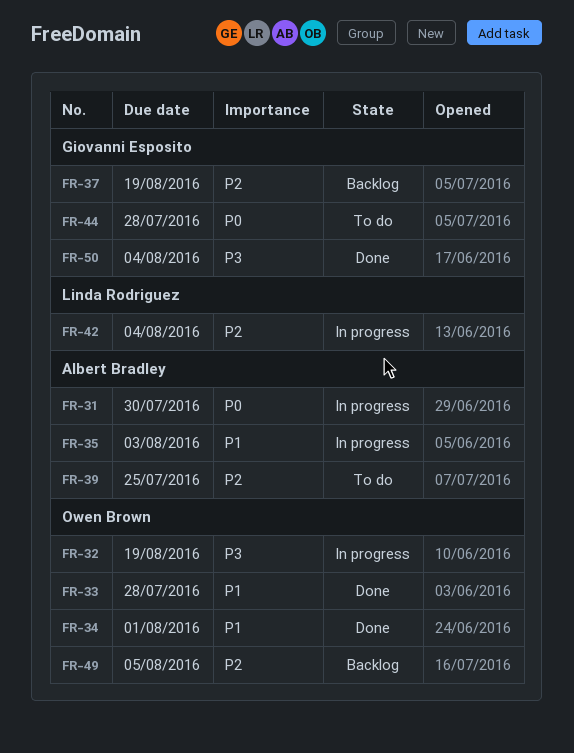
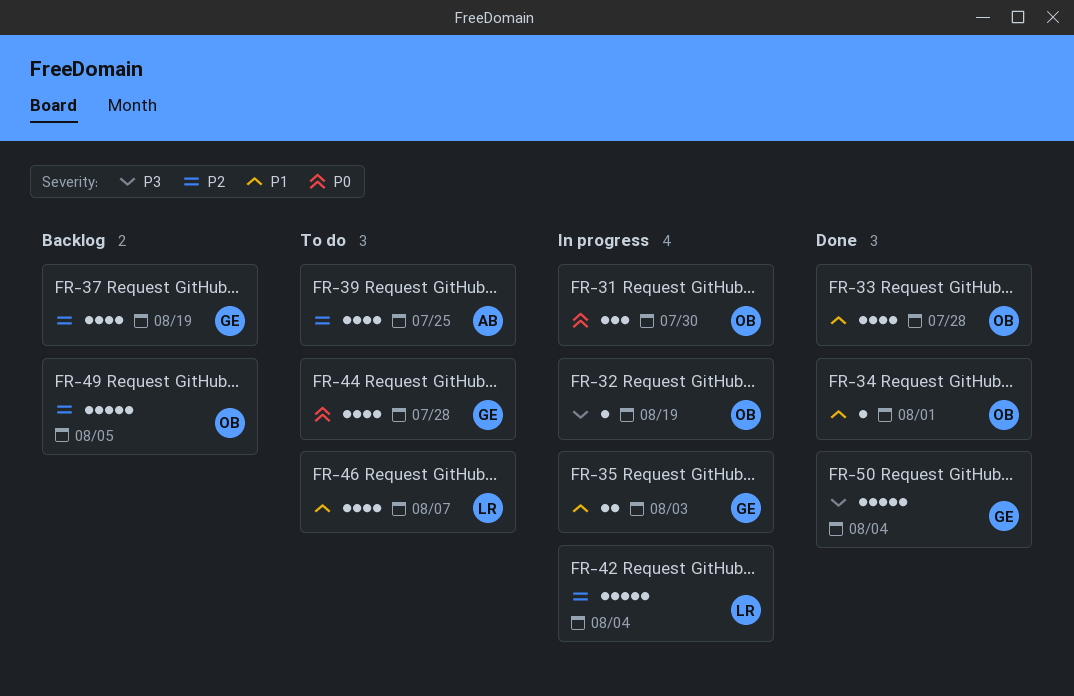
FR-31, owner: Albert Bradley -> Owen Brown
FR-35, owner: Albert Bradley -> Giovanni Esposito
FR-46: none -> present

